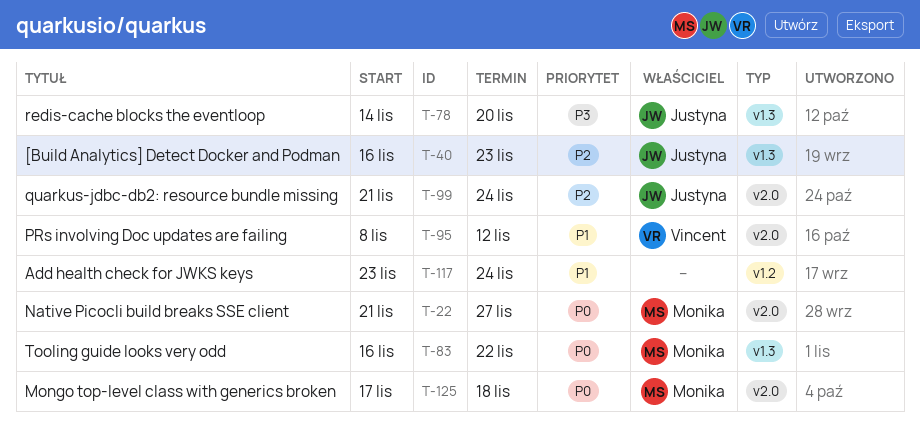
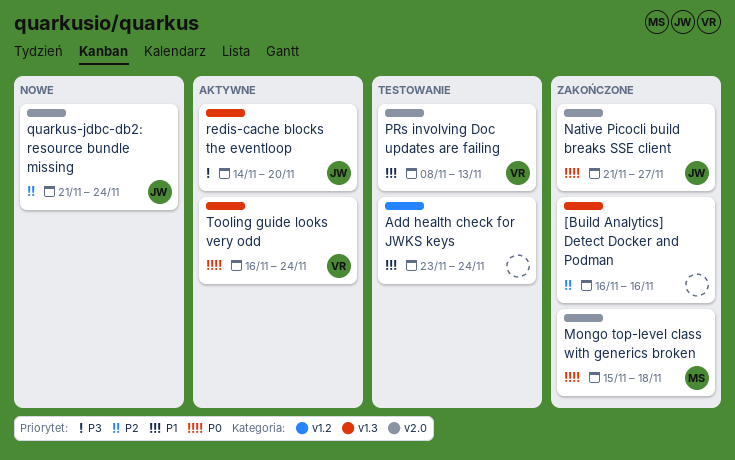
[Build Analytics] Detect Docker and Podman, owner: Justyna -> none
[Build Analytics] Detect Docker and Podman, due: Nov 23 -> Nov 16
Mongo top-level class with generics broken, start: Nov 17 -> Nov 15
Native Picocli build breaks SSE client, owner: Monika -> Justyna
PRs involving Doc updates are failing, due: Nov 12 -> Nov 13
Tooling guide looks very odd, owner: Monika -> Vincent
Tooling guide looks very odd, due: Nov 22 -> Nov 24

